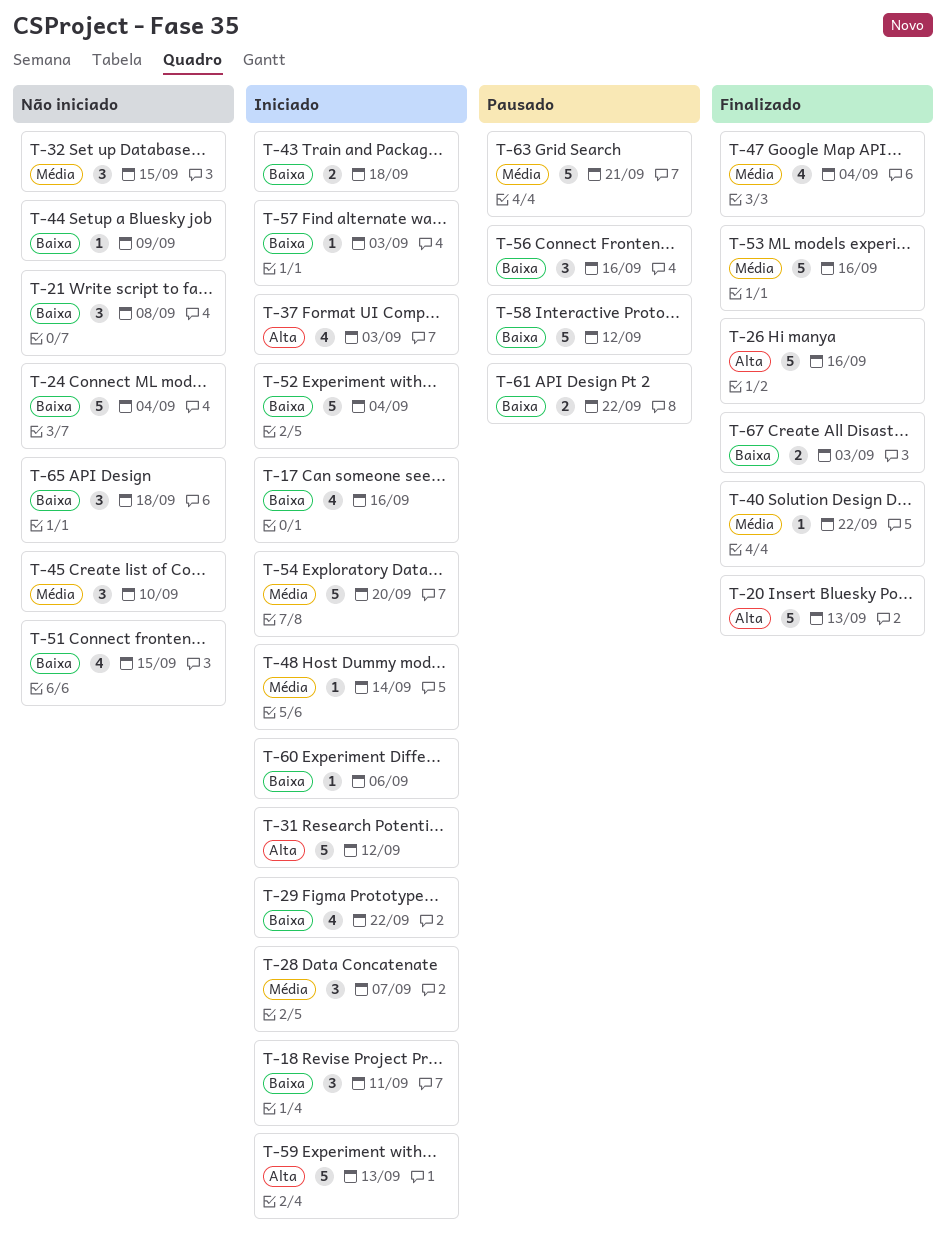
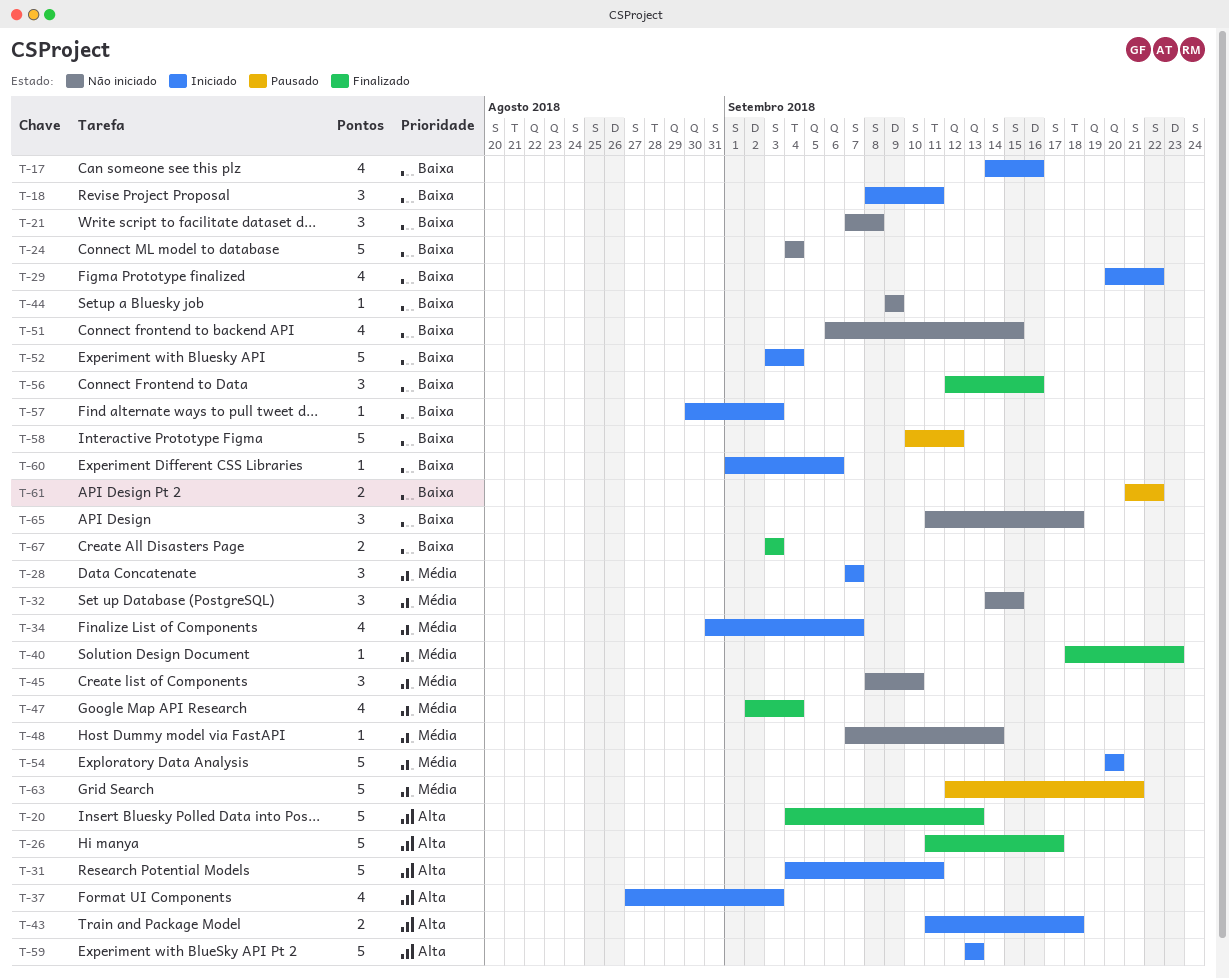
T-26, due: Sep 16 -> Sep 17
T-31, due: Sep 12 -> Sep 11
T-34: none -> present
T-40, due: Sep 22 -> Sep 23
T-43, priority: Baixa -> Alta
T-48, status: Iniciado -> Não iniciado
T-53: present -> none
T-56, status: Pausado -> Finalizado

